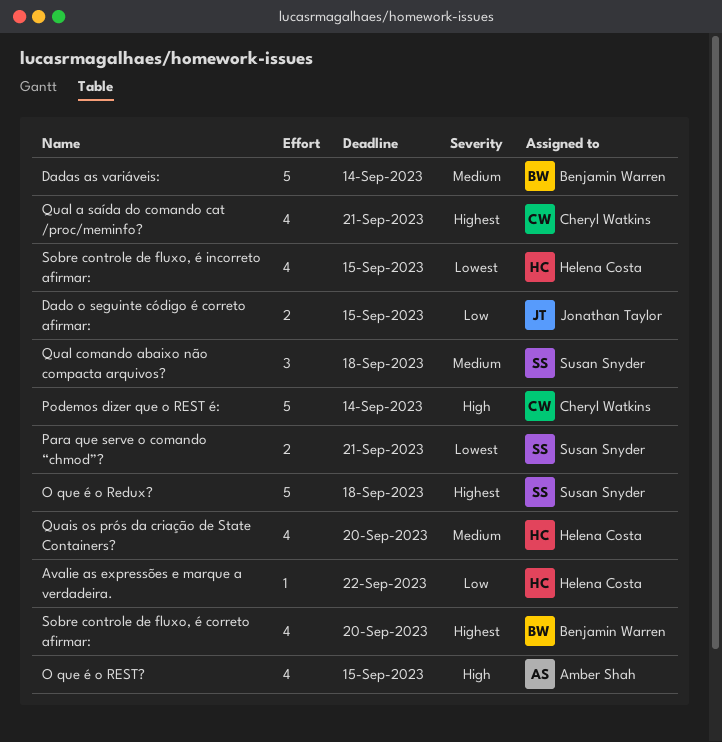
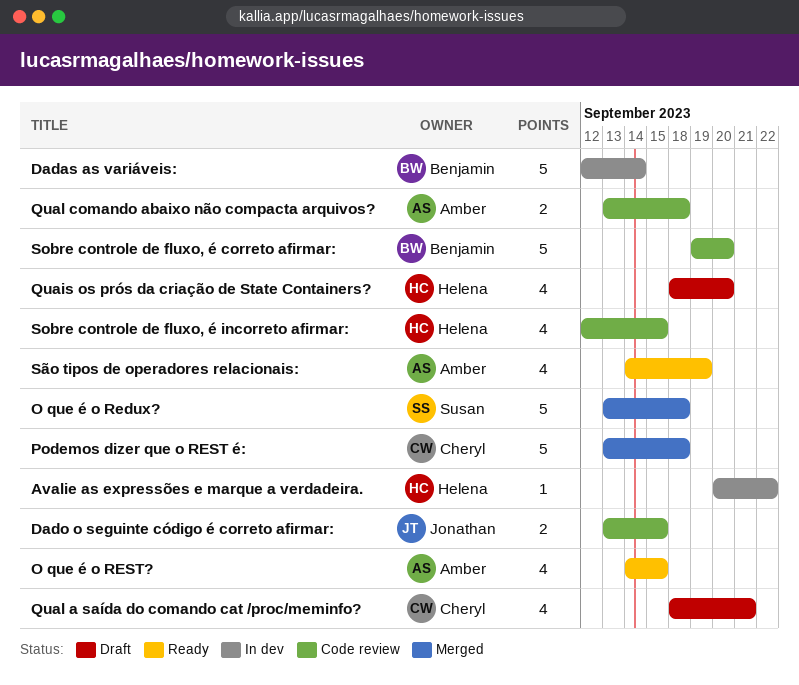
Para que serve o comando “chmod”?: present -> none
Podemos dizer que o REST é:, due: Sep 14 -> Sep 18
Qual comando abaixo não compacta arquivos?, owner: Susan Snyder -> Amber Shah
Qual comando abaixo não compacta arquivos?, estimate: 3 -> 2
Sobre controle de fluxo, é correto afirmar:, estimate: 4 -> 5
São tipos de operadores relacionais:: none -> present

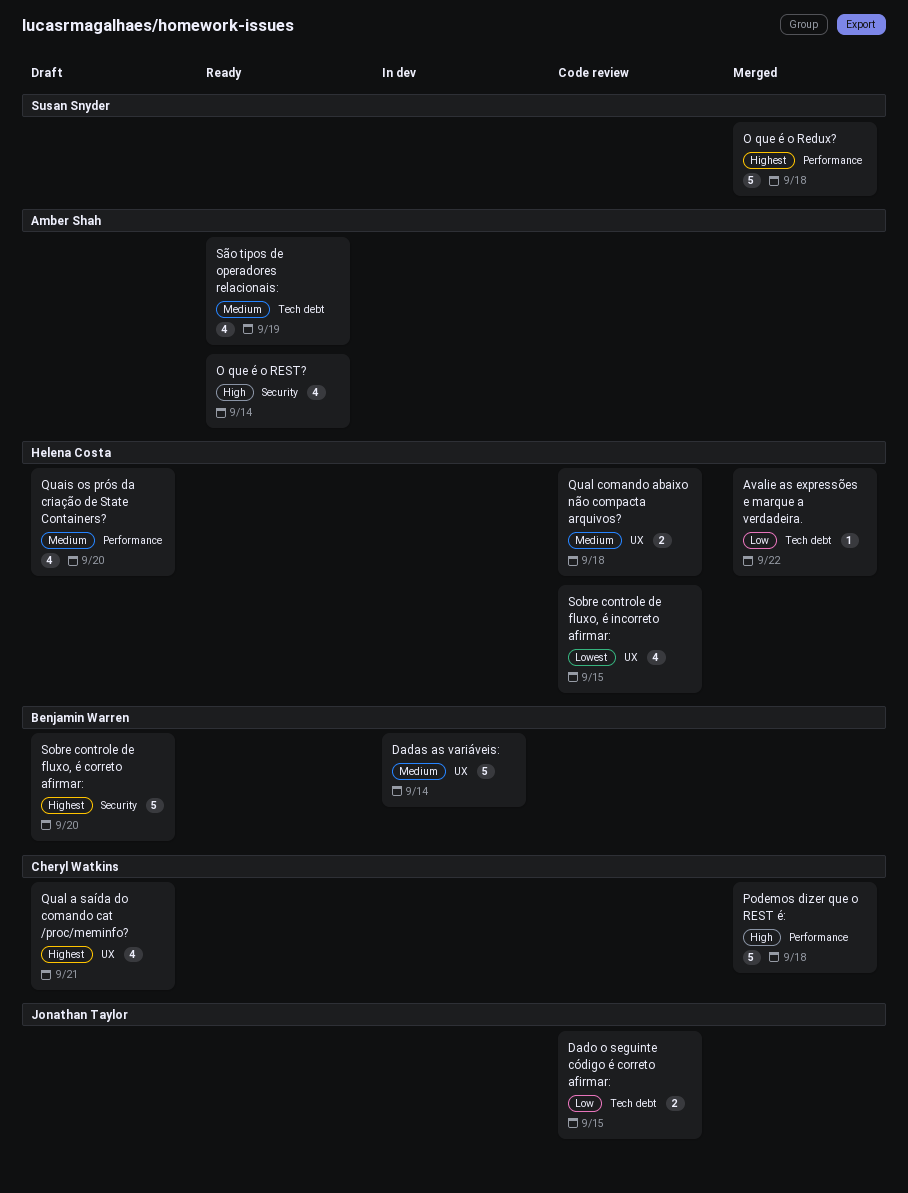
Avalie as expressões e marque a verdadeira., status: In dev -> Merged
O que é o REST?, due: Sep 15 -> Sep 14
Qual comando abaixo não compacta arquivos?, owner: Amber Shah -> Helena Costa
Sobre controle de fluxo, é correto afirmar:, status: Code review -> Draft

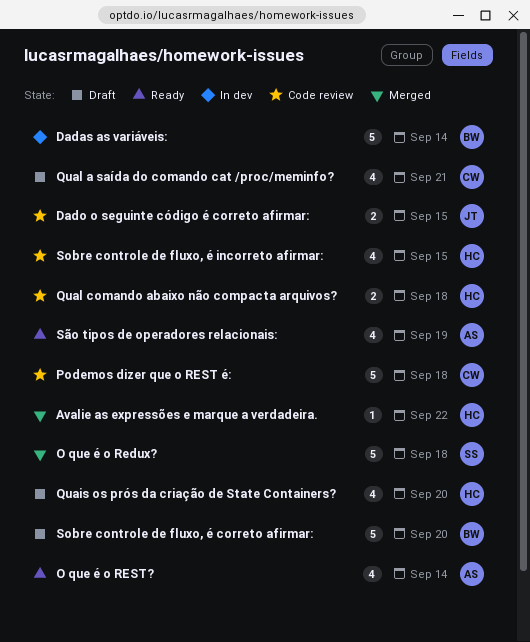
Podemos dizer que o REST é:, status: Merged -> Code review

